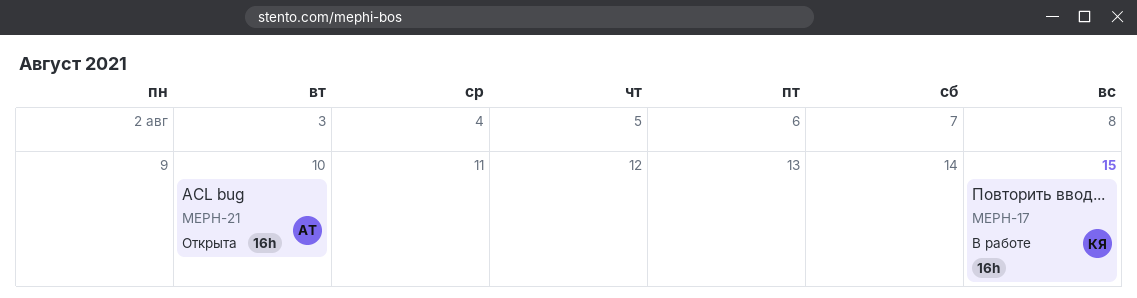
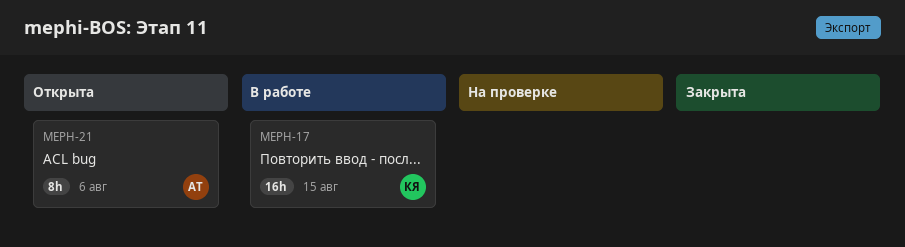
MEPH-21, estimate: 16h -> 8h
MEPH-21, due: Aug 10 -> Aug 6

